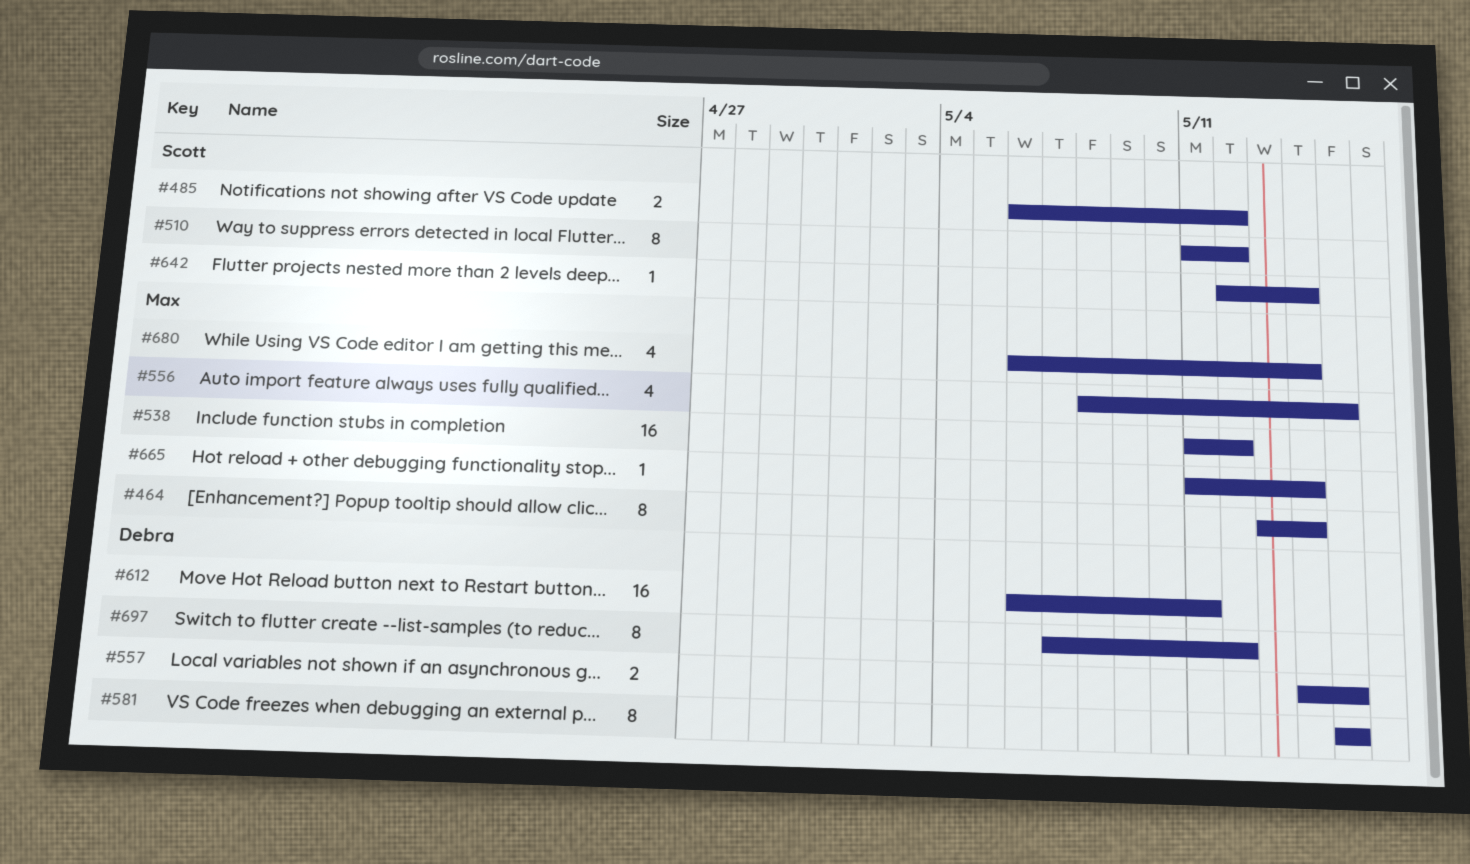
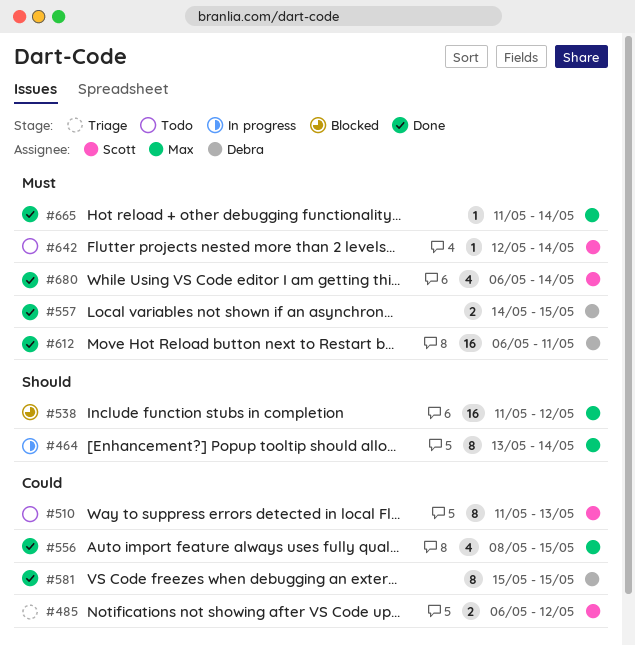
#510, due: May 12 -> May 13
#680, owner: Max -> Scott
#697: present -> none

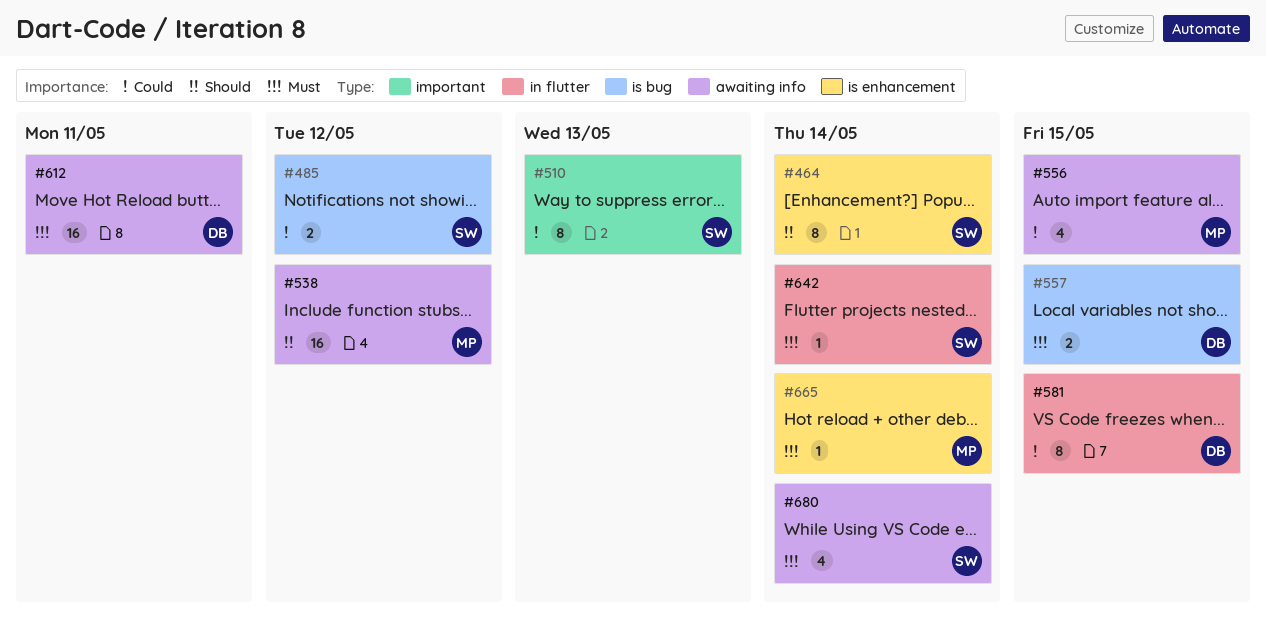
#464, owner: Max -> Scott

